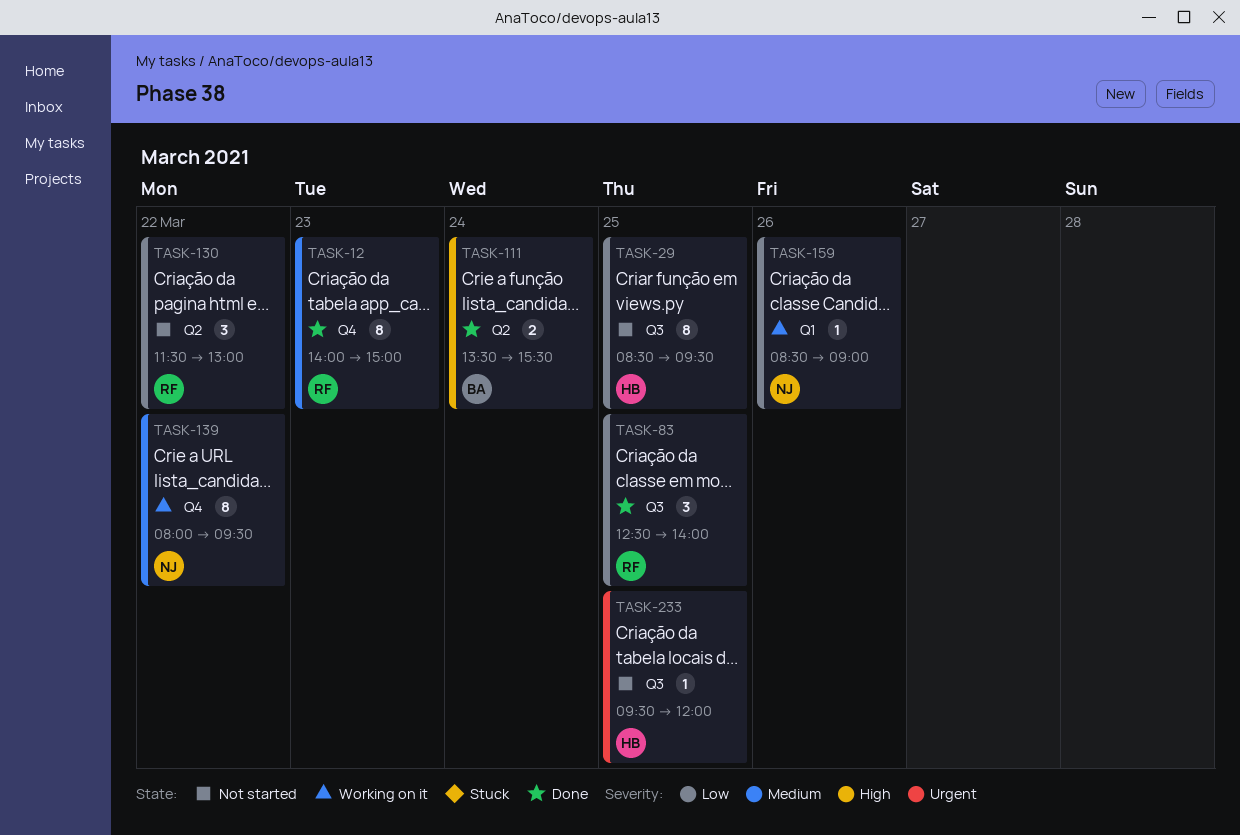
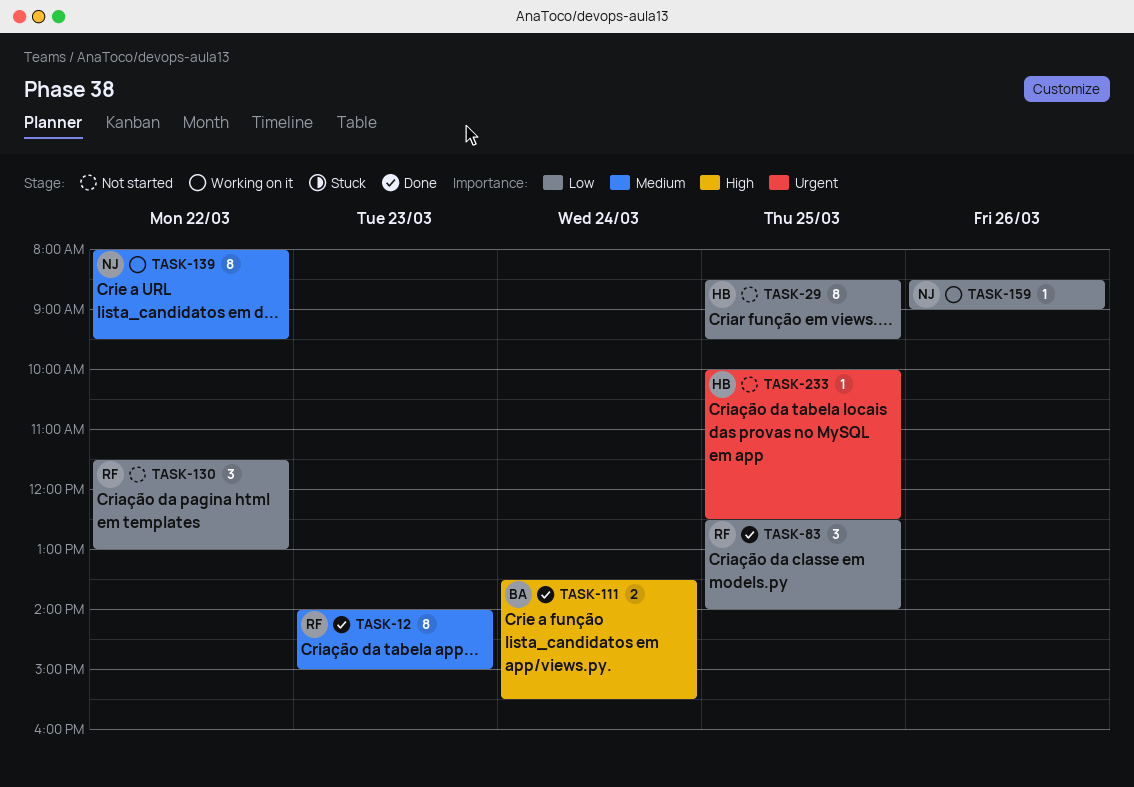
TASK-233, begins: 09:30 -> 10:00
TASK-233, ends: 12:00 -> 12:30

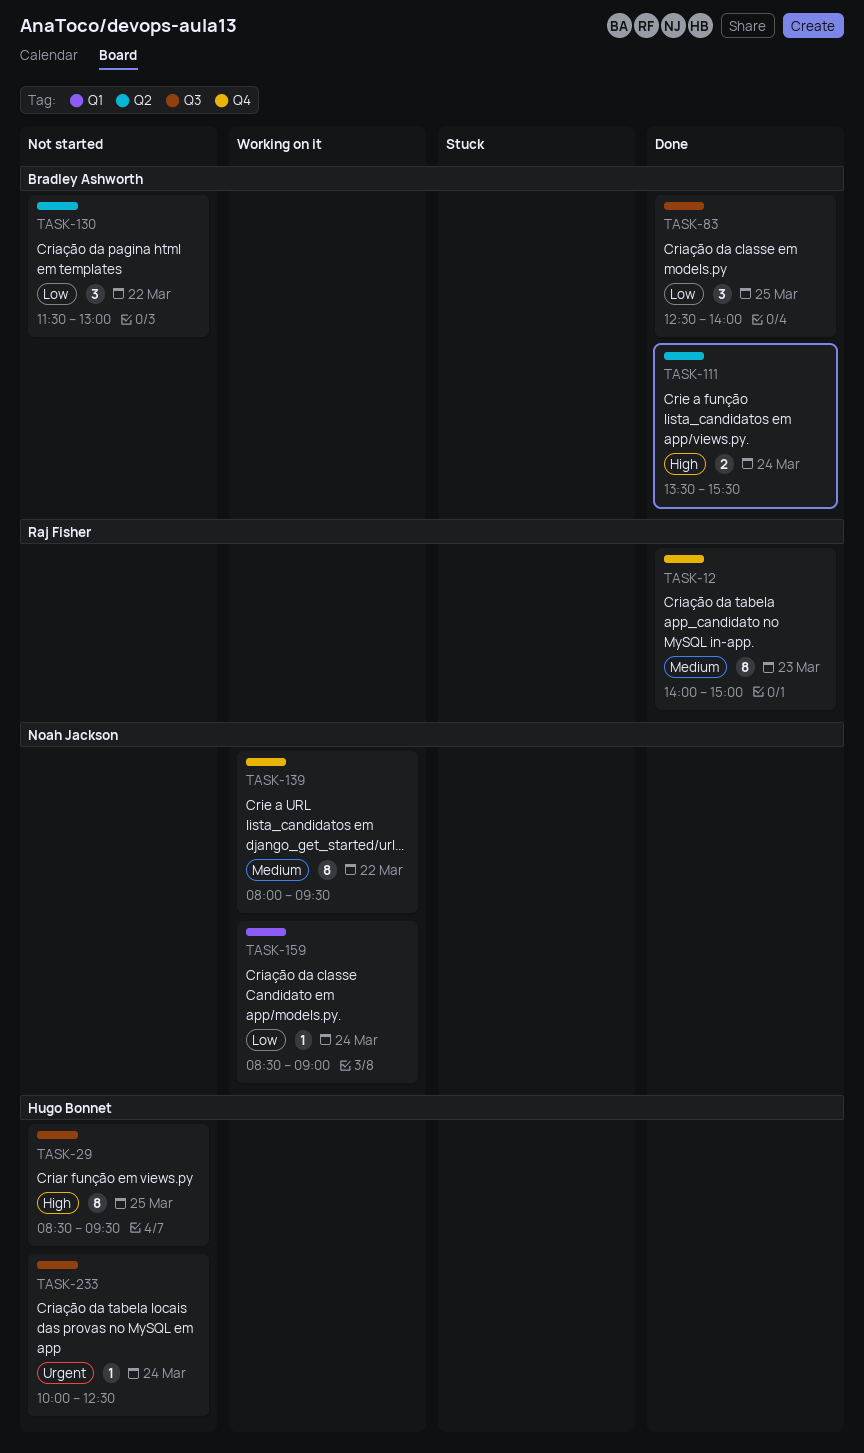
TASK-29, priority: Low -> High
TASK-83, owner: Raj Fisher -> Bradley Ashworth
TASK-130, owner: Raj Fisher -> Bradley Ashworth
TASK-159, day: Mar 26 -> Mar 24
TASK-233, day: Mar 25 -> Mar 24

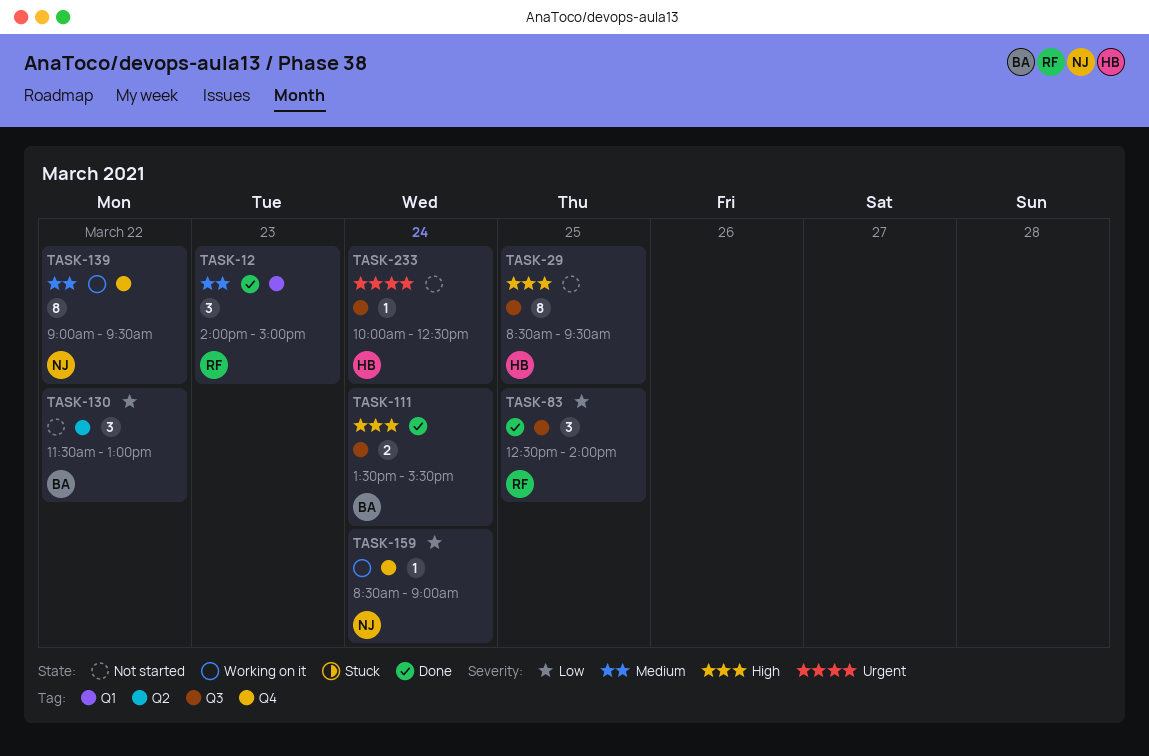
TASK-12, label: Q4 -> Q1
TASK-12, estimate: 8 -> 3
TASK-83, owner: Bradley Ashworth -> Raj Fisher
TASK-111, label: Q2 -> Q3
TASK-139, begins: 08:00 -> 09:00
TASK-159, label: Q1 -> Q4

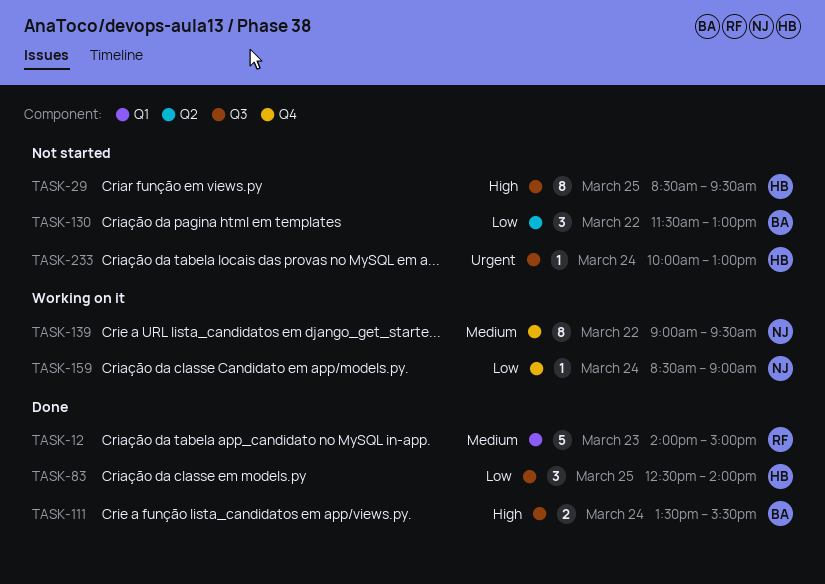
TASK-12, estimate: 3 -> 5
TASK-83, owner: RF -> HB
TASK-233, ends: 12:30 -> 13:00

